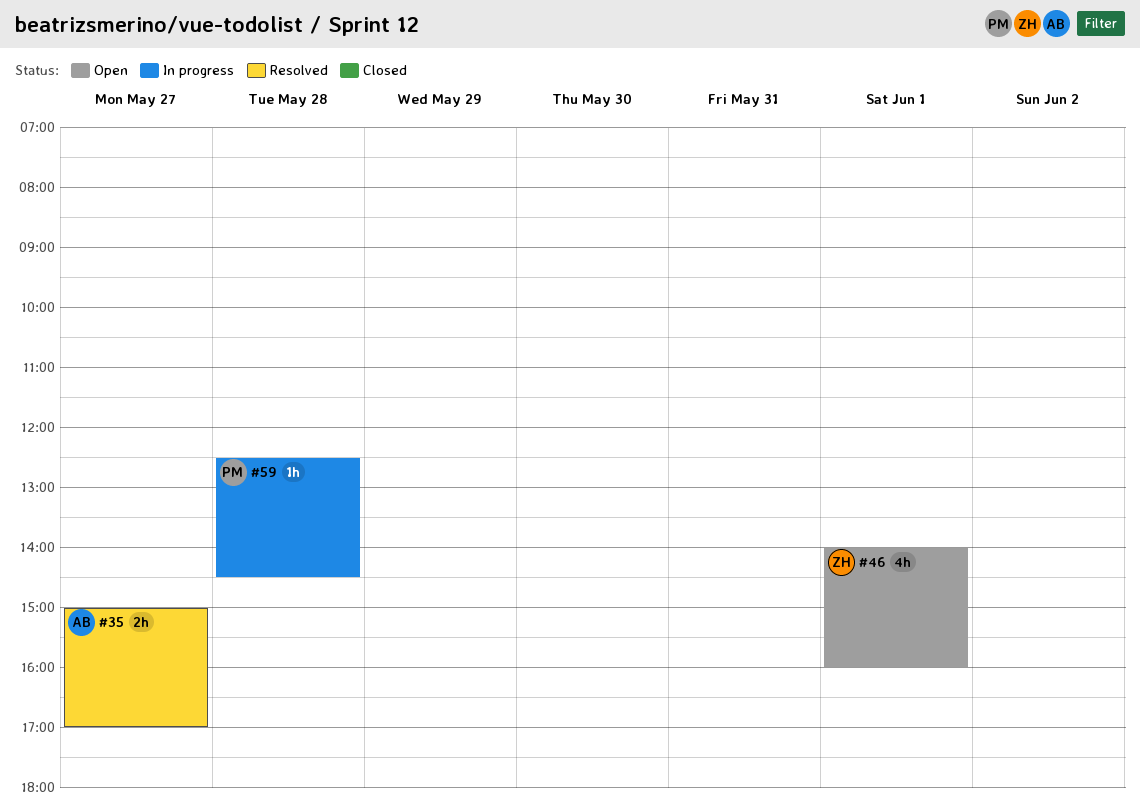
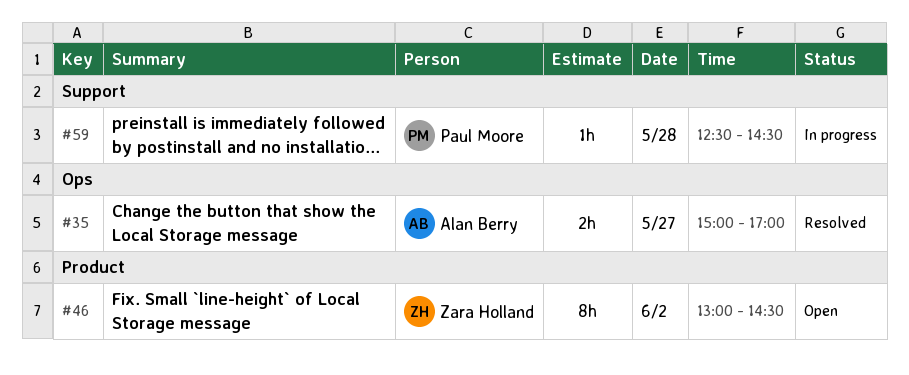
#46, estimate: 4h -> 8h
#46, day: Jun 1 -> Jun 2
#46, begins: 14:00 -> 13:00
#46, ends: 16:00 -> 14:30

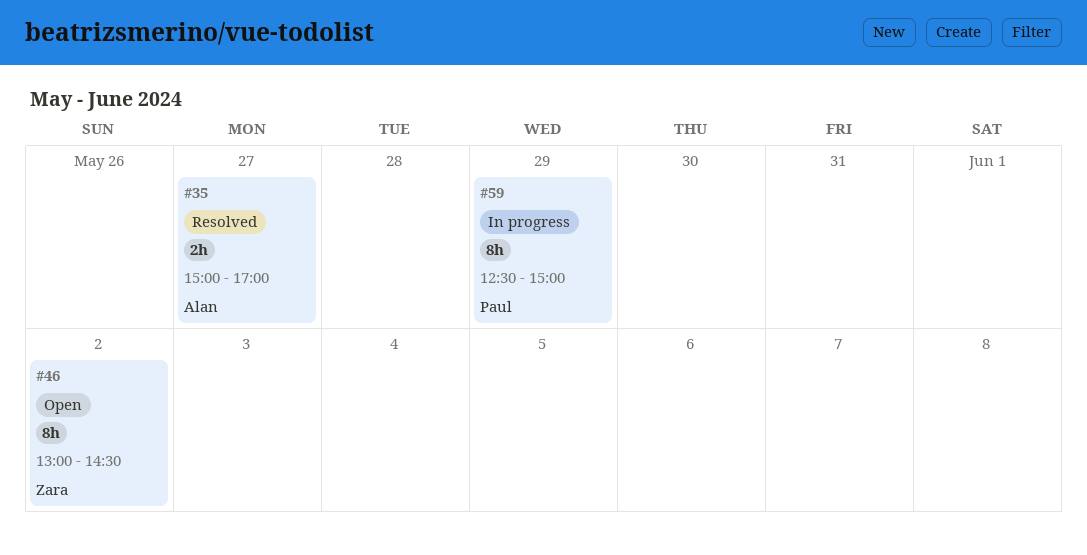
#59, estimate: 1h -> 8h
#59, day: May 28 -> May 29
#59, ends: 14:30 -> 15:00

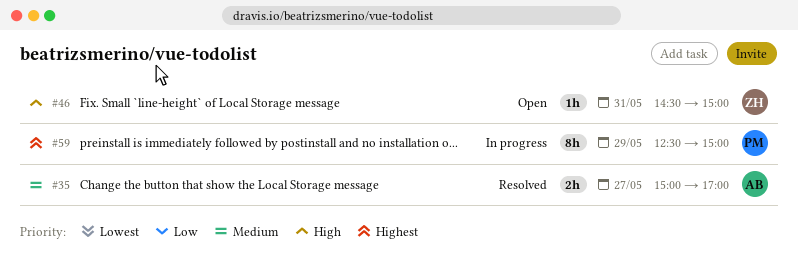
#46, estimate: 8h -> 1h
#46, day: Jun 2 -> May 31
#46, begins: 13:00 -> 14:30
#46, ends: 14:30 -> 15:00

